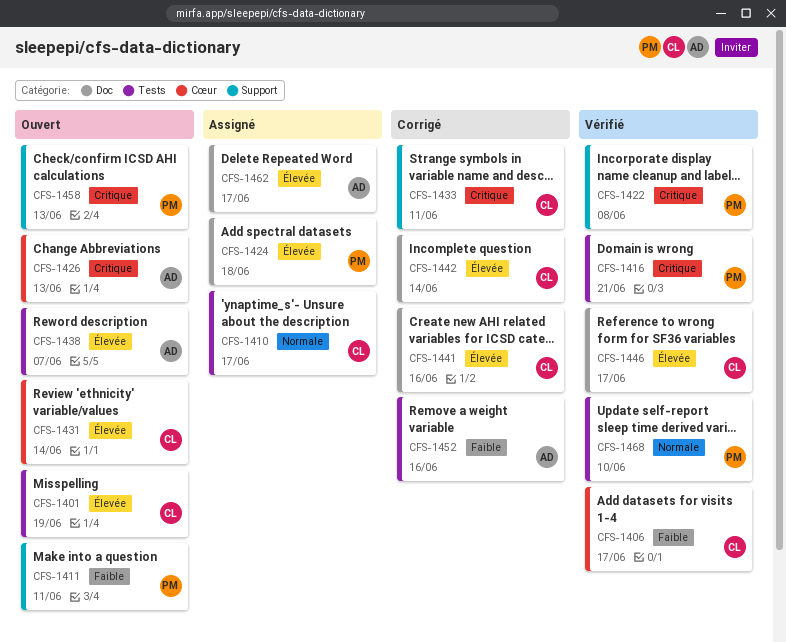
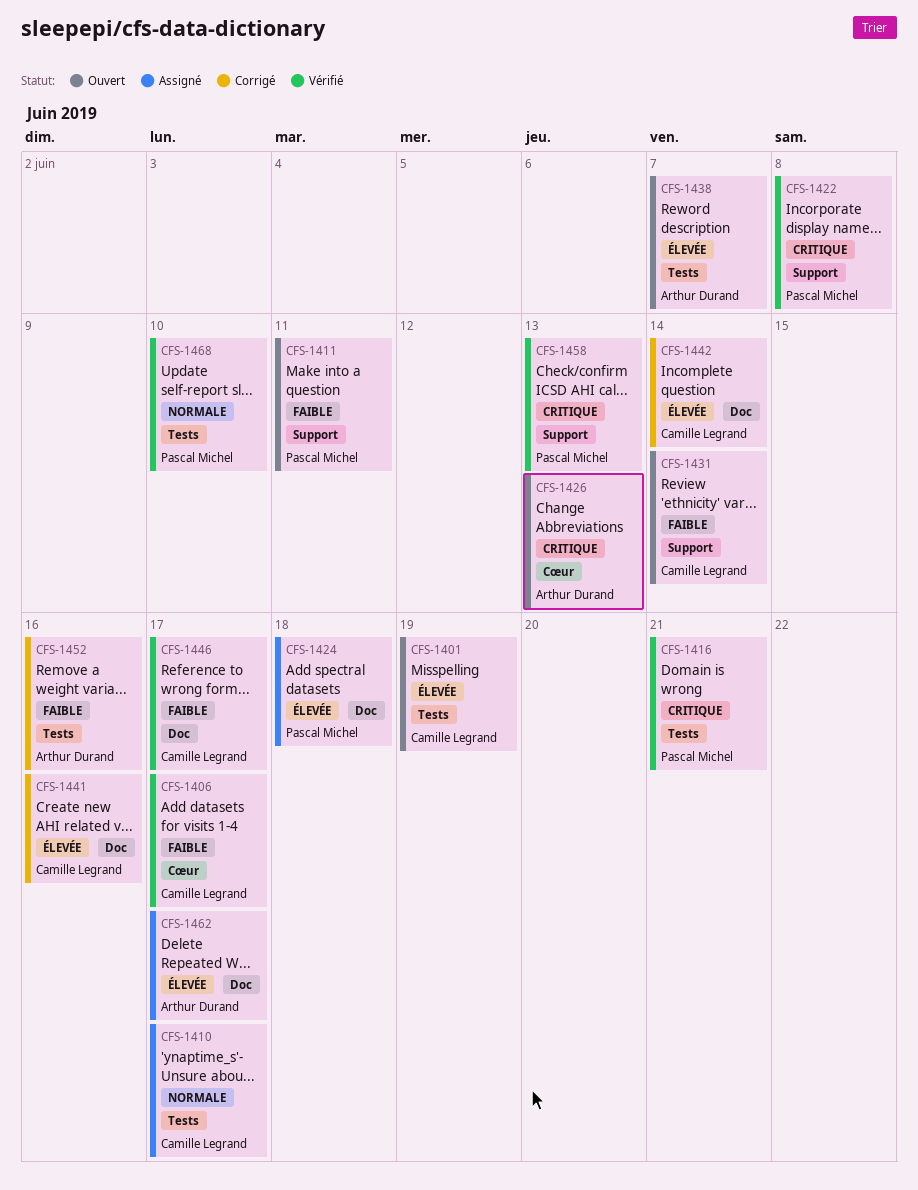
CFS-1431, priority: Élevée -> Faible
CFS-1431, label: Cœur -> Support
CFS-1433: present -> none
CFS-1446, priority: Élevée -> Faible
CFS-1458, status: Ouvert -> Vérifié

